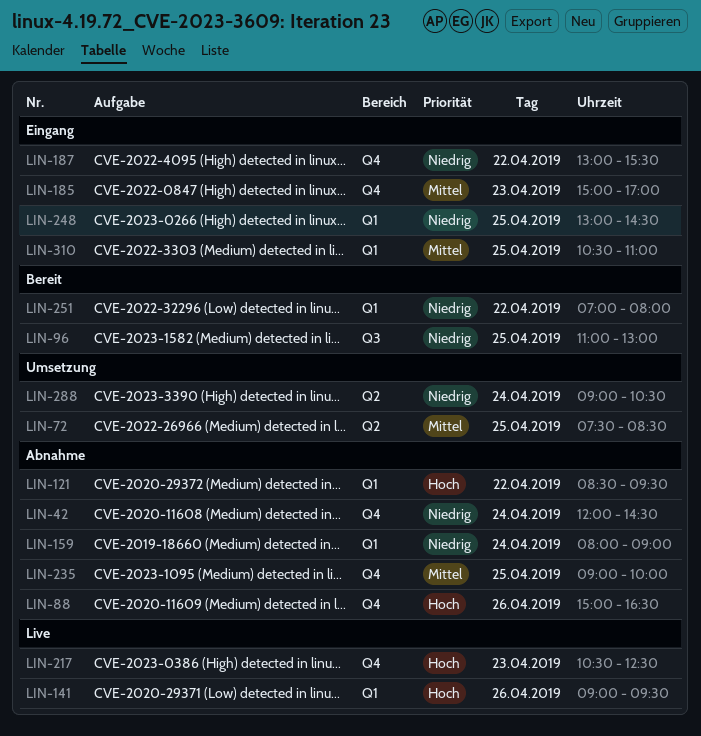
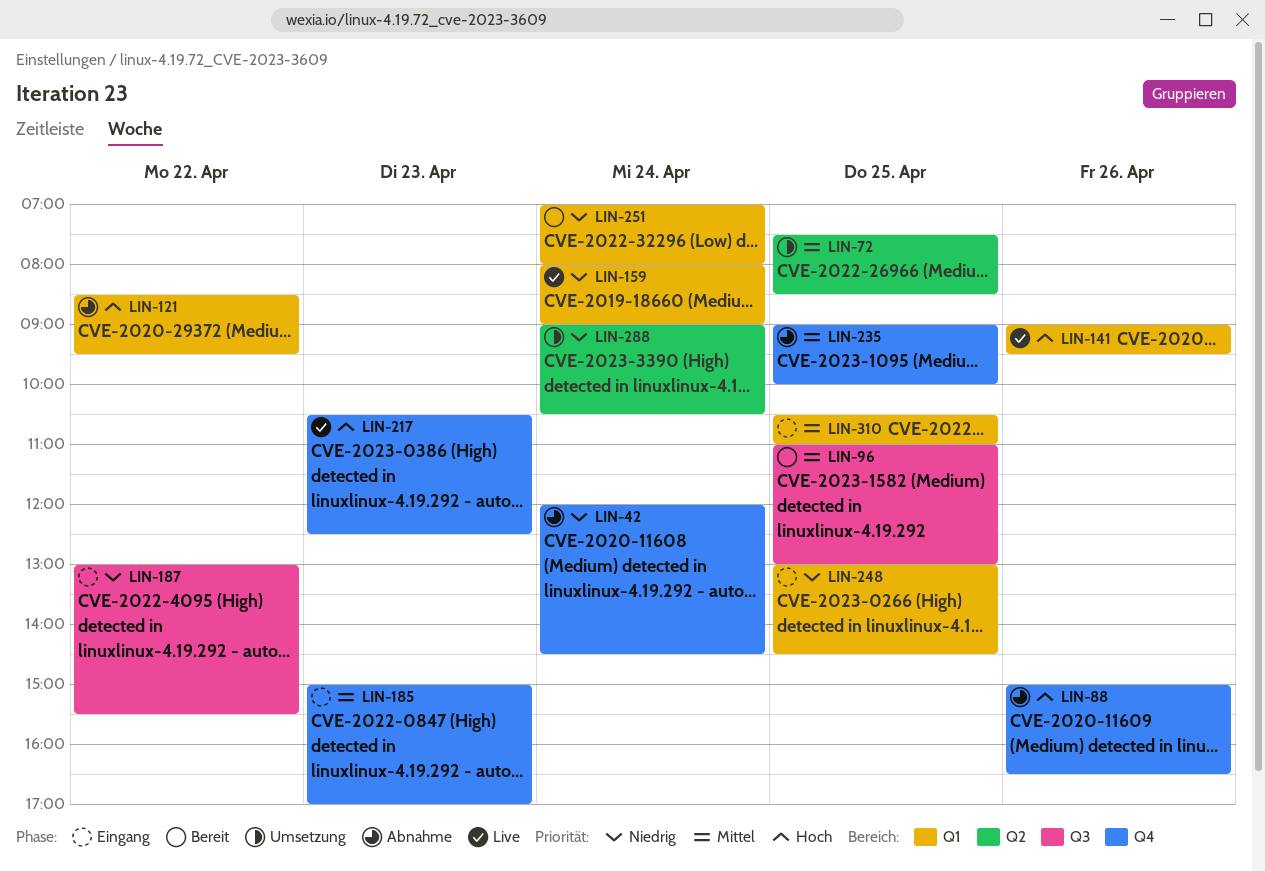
LIN-96, priority: Niedrig -> Mittel
LIN-159, status: Abnahme -> Live
LIN-187, label: Q4 -> Q3
LIN-251, day: Apr 22 -> Apr 24

